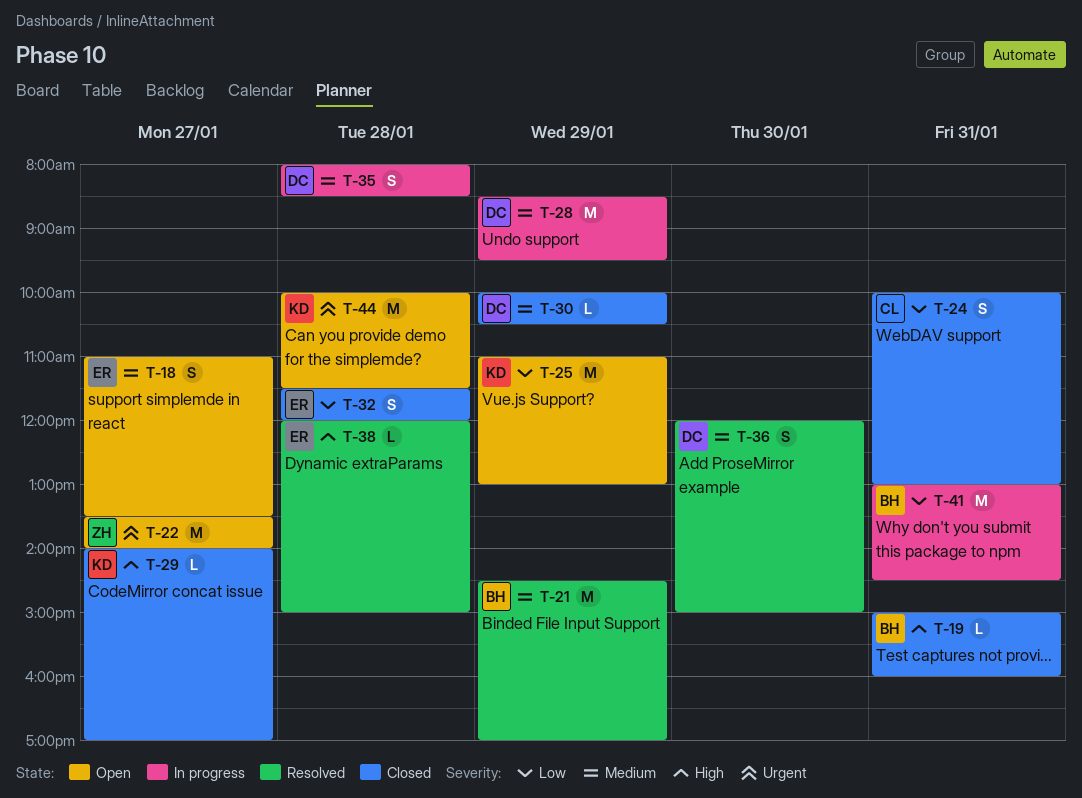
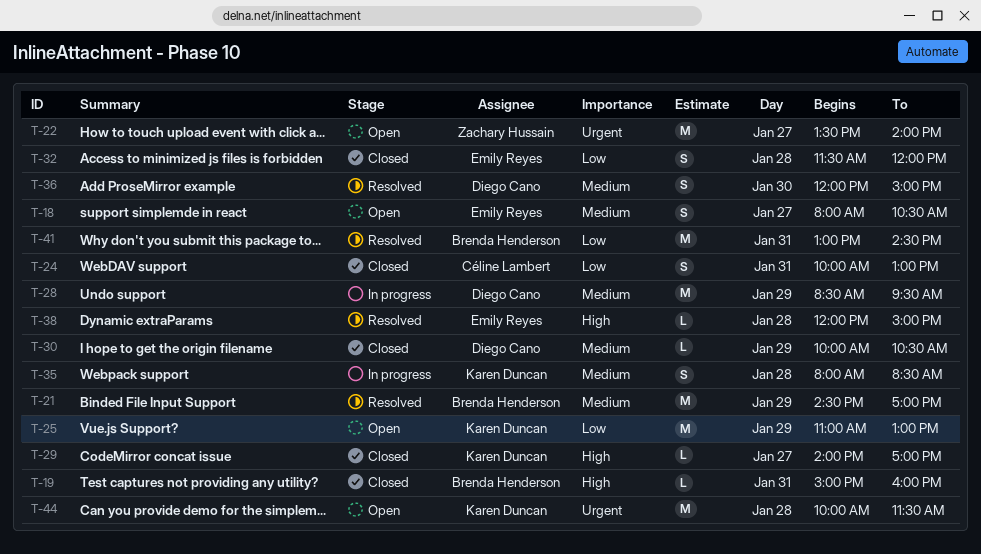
T-18, begins: 11:00 -> 08:00
T-18, ends: 13:30 -> 10:30
T-35, owner: Diego Cano -> Karen Duncan
T-41, status: In progress -> Resolved

